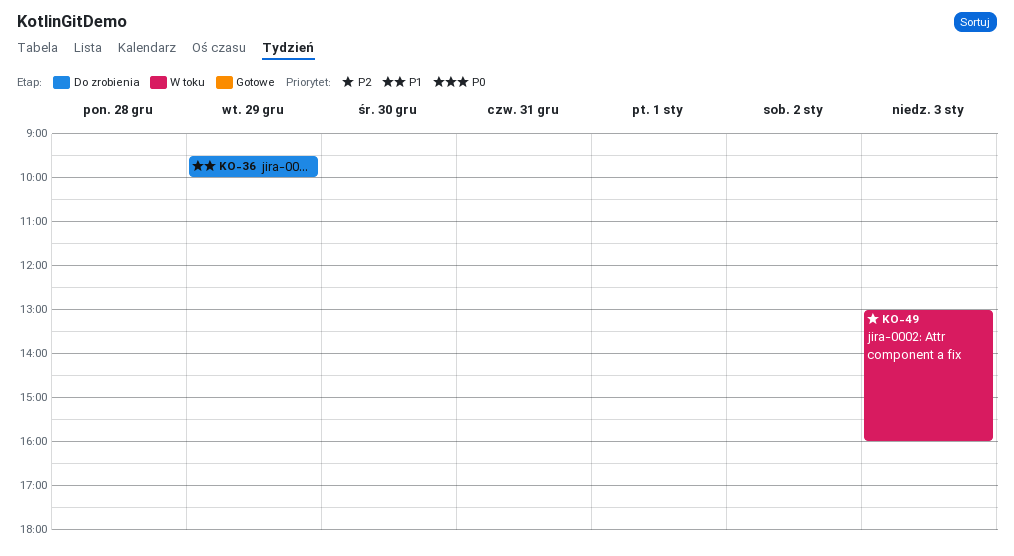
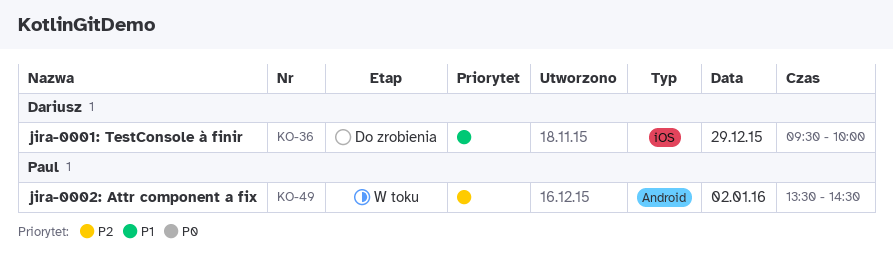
KO-49, day: Jan 3 -> Jan 2
KO-49, begins: 13:00 -> 13:30
KO-49, ends: 16:00 -> 14:30

